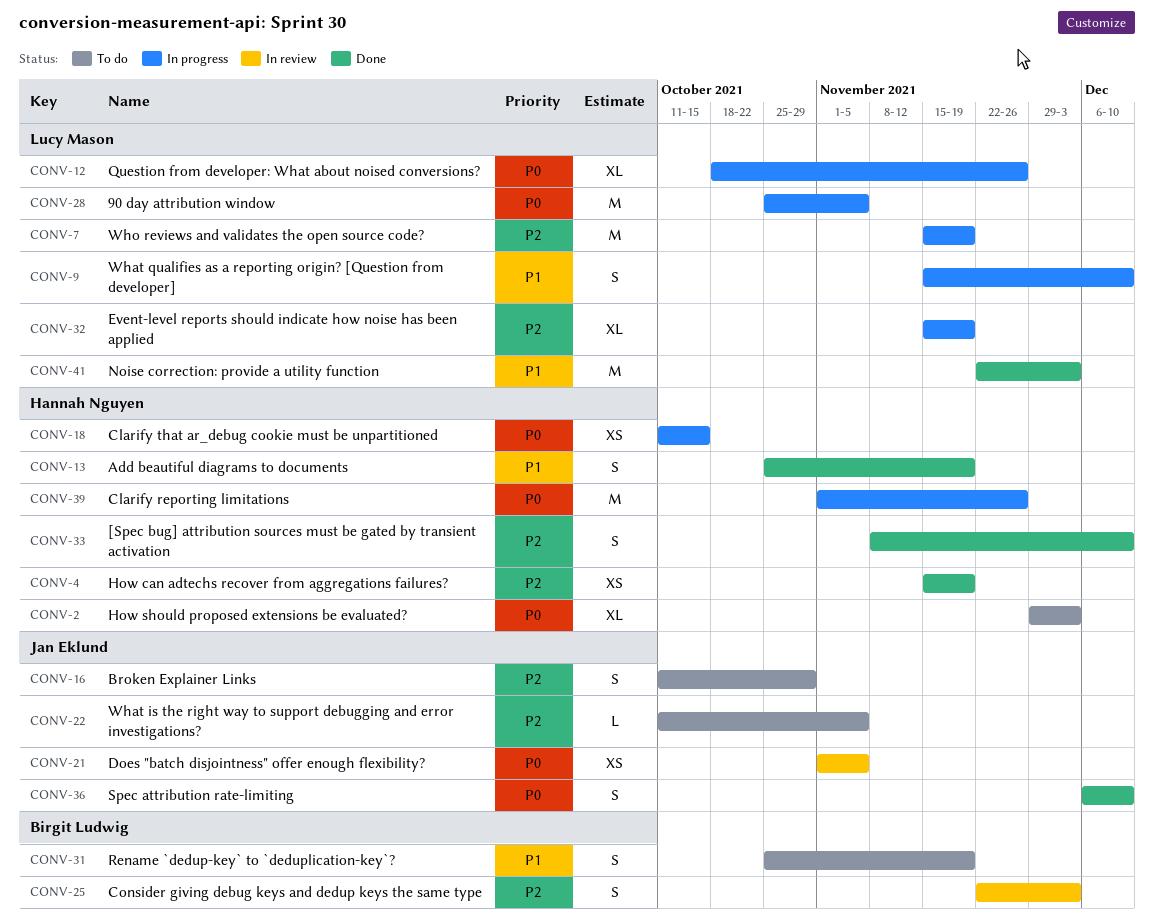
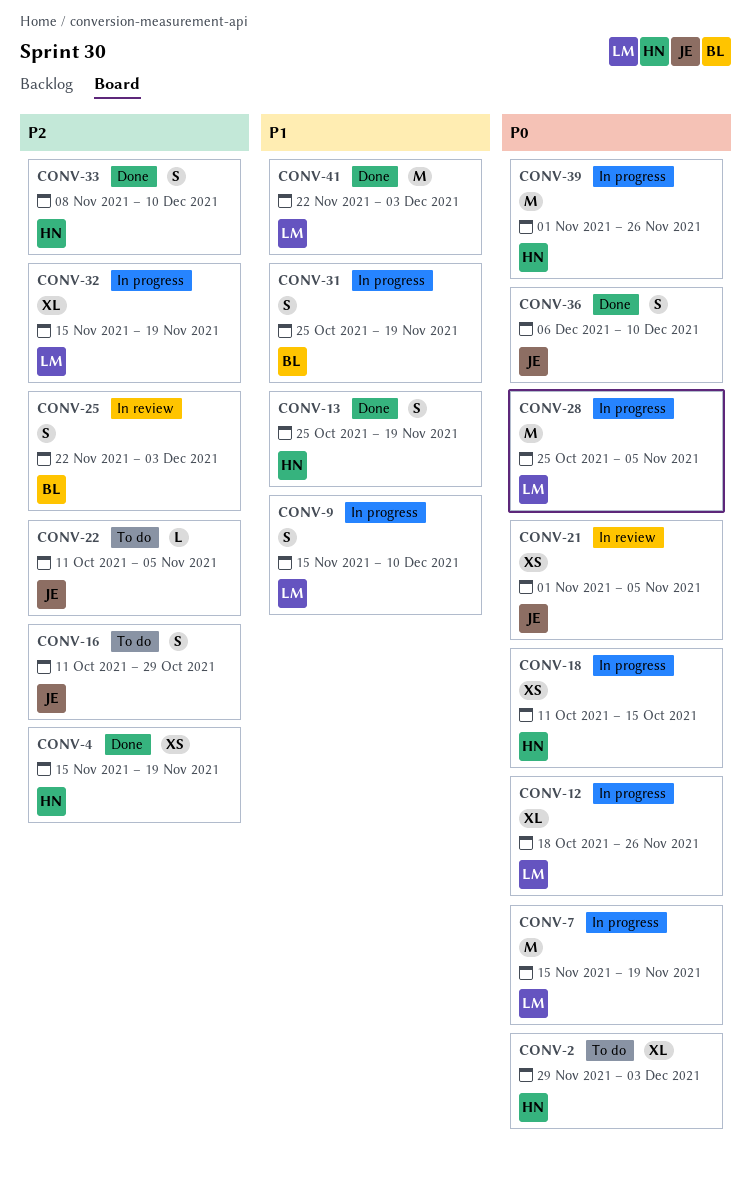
CONV-7, priority: P2 -> P0
CONV-31, status: To do -> In progress

